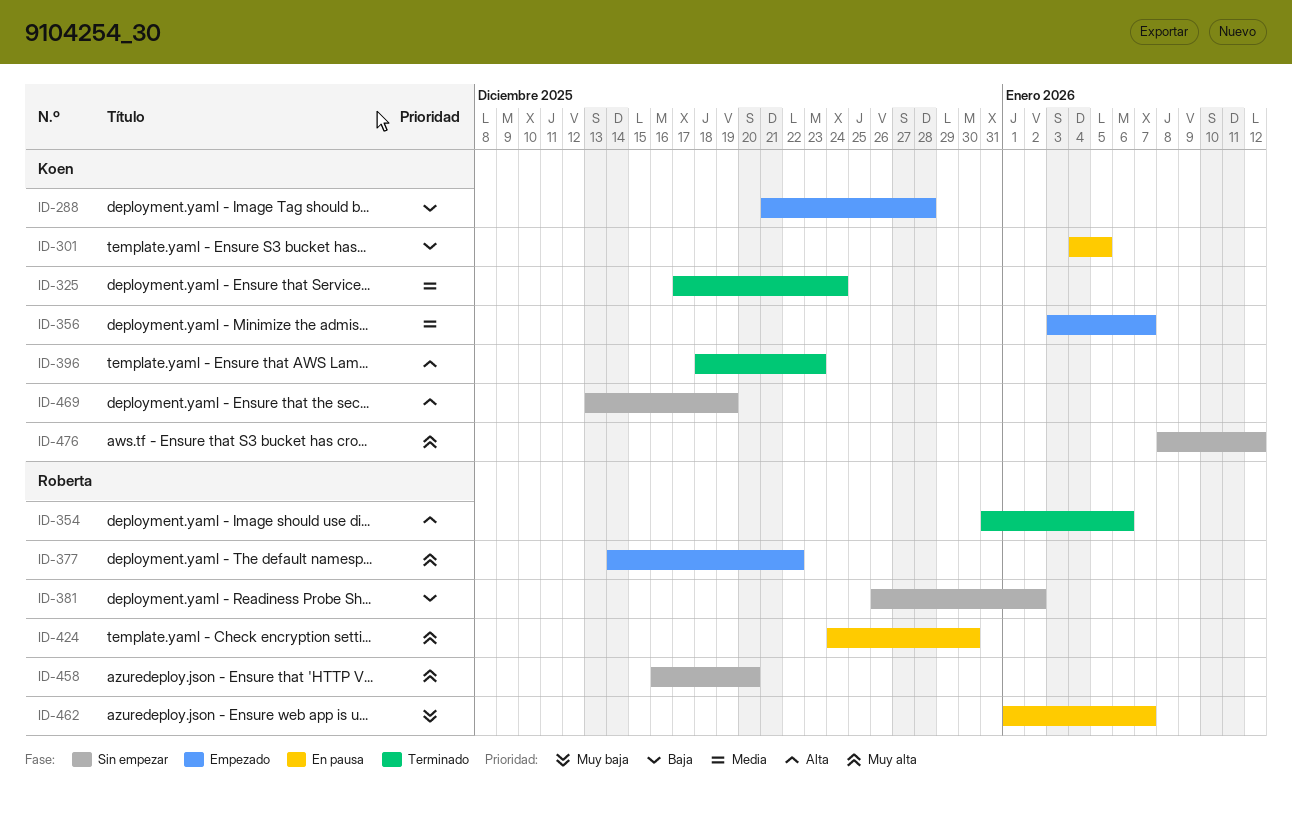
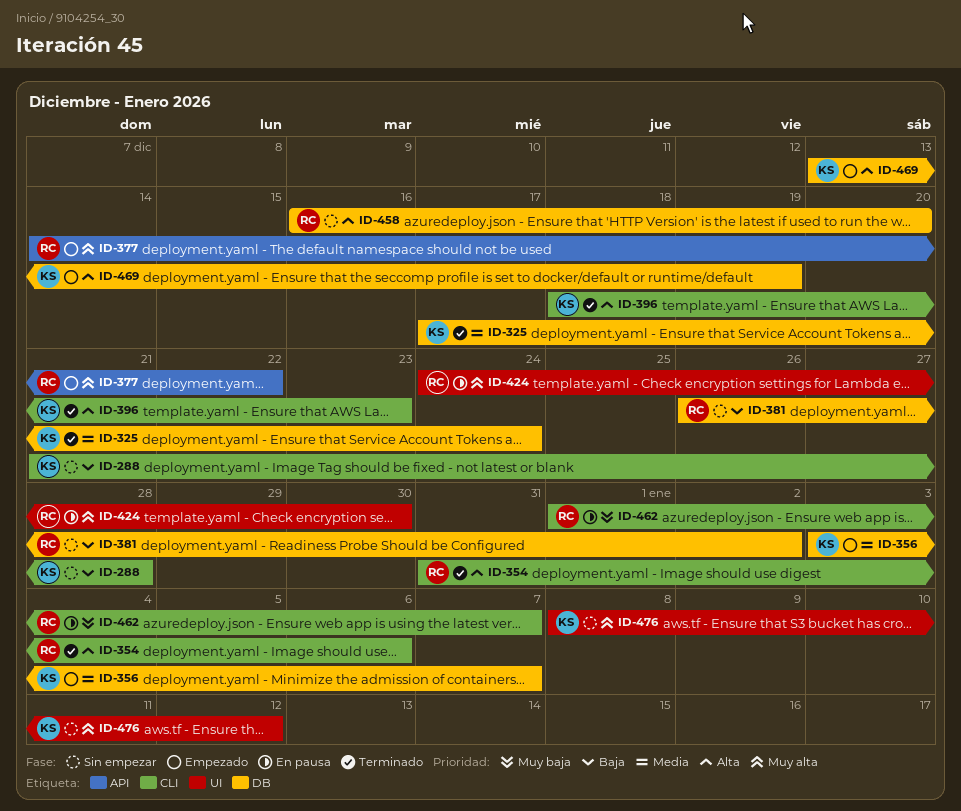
ID-288, status: Empezado -> Sin empezar
ID-301: present -> none
ID-458, priority: Muy alta -> Alta
ID-469, status: Sin empezar -> Empezado

